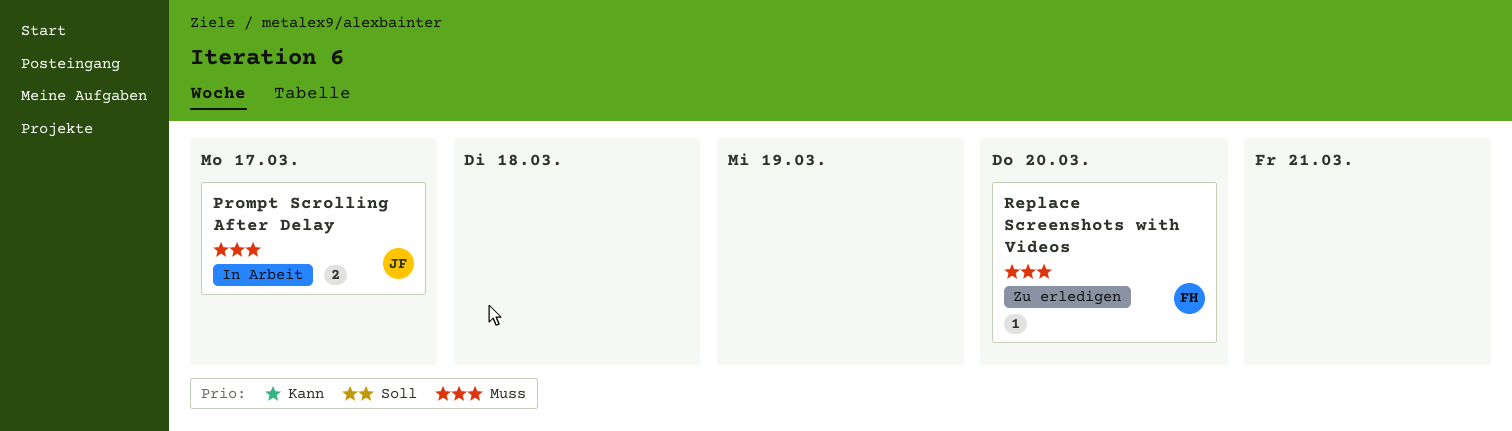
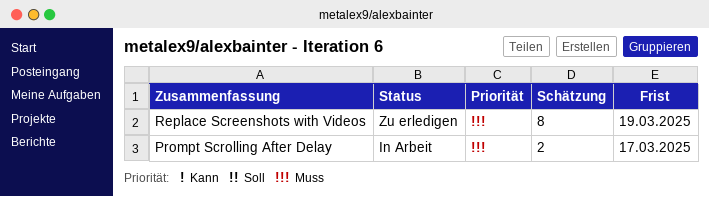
Replace Screenshots with Videos, estimate: 1 -> 8
Replace Screenshots with Videos, due: Mar 20 -> Mar 19

